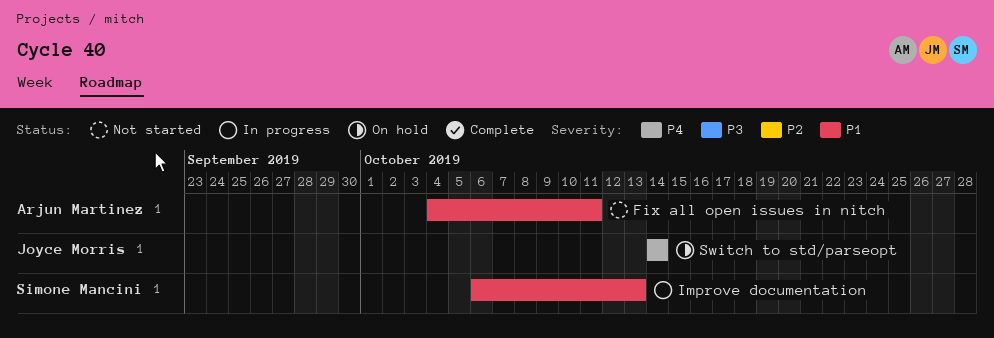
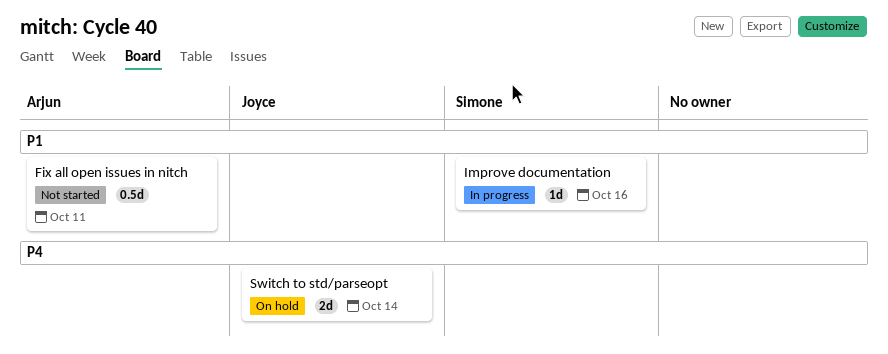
Improve documentation, due: Oct 13 -> Oct 16

